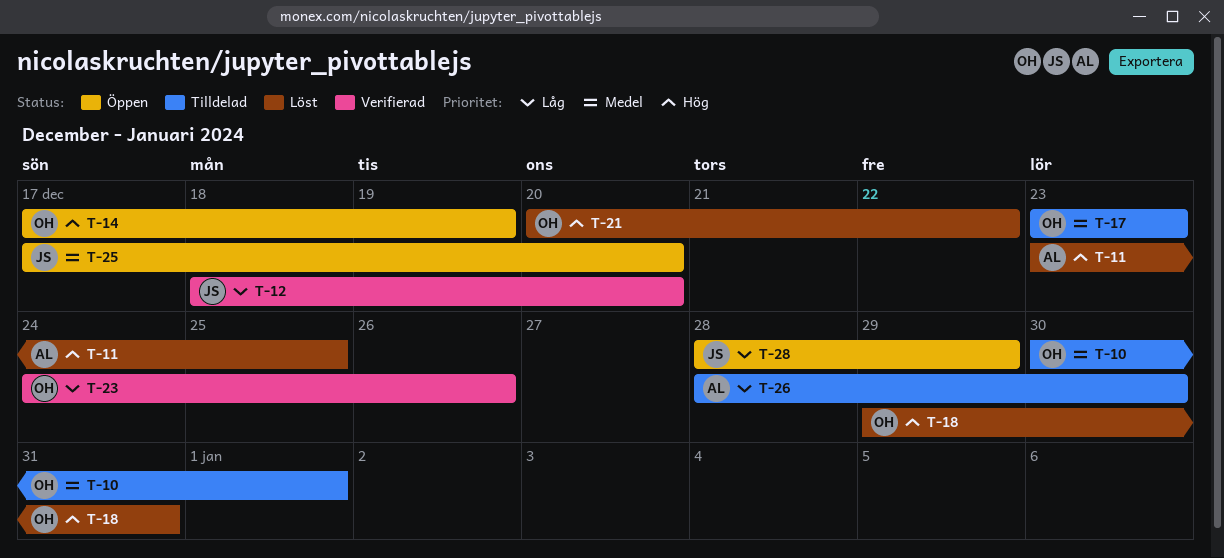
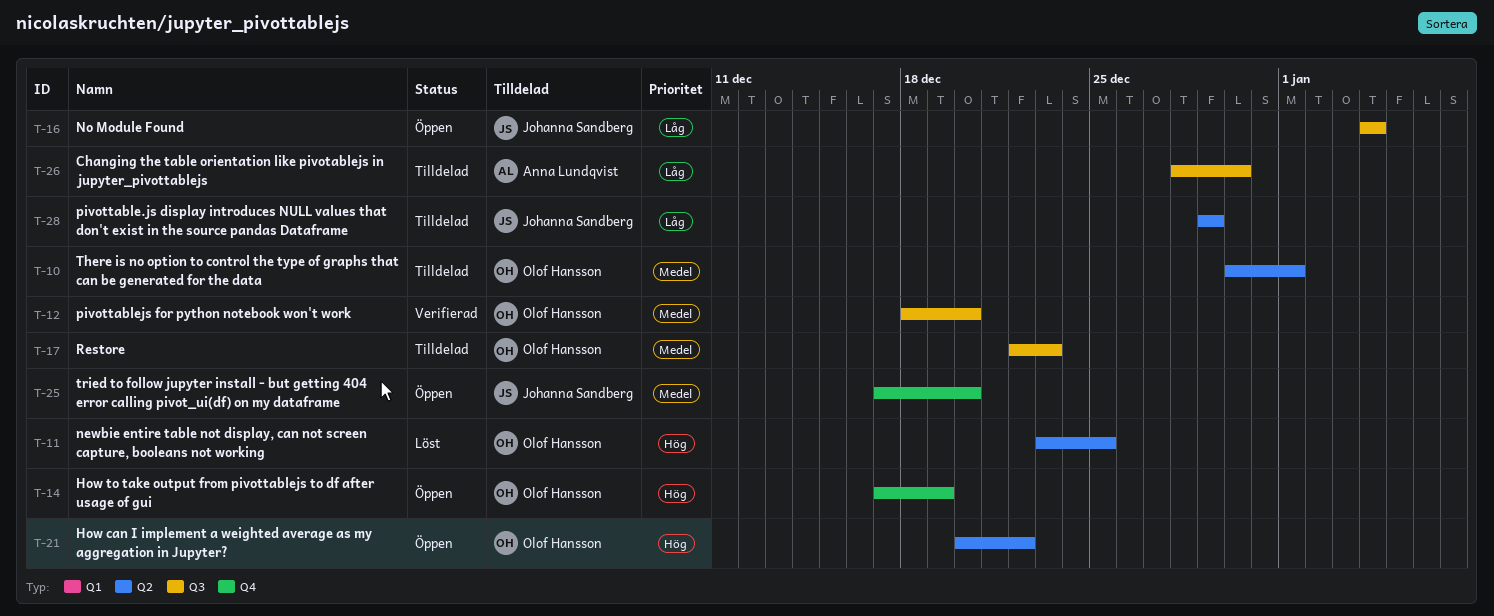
T-11, owner: Anna Lundqvist -> Olof Hansson
T-12, owner: Johanna Sandberg -> Olof Hansson
T-12, priority: Låg -> Medel
T-16: none -> present
T-17, start: Dec 23 -> Dec 22
T-18: present -> none
T-21, status: Löst -> Öppen
T-23: present -> none
T-28, status: Öppen -> Tilldelad
T-28, start: Dec 28 -> Dec 29

